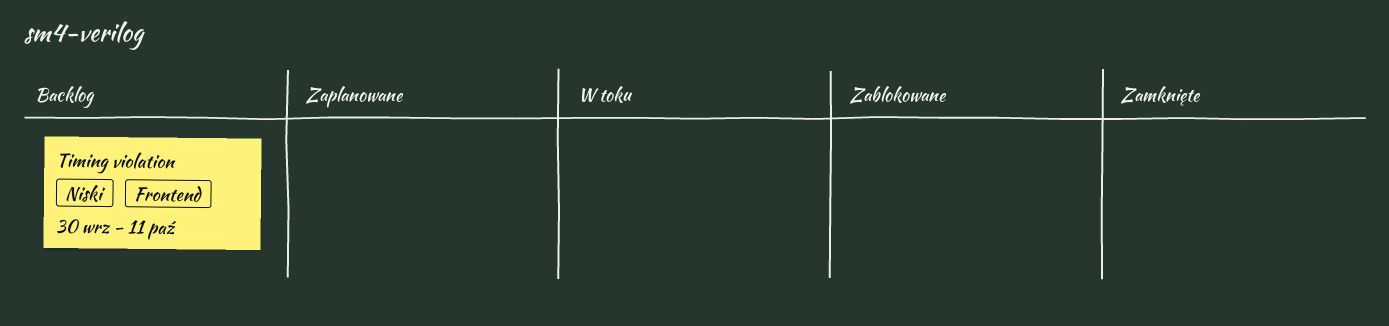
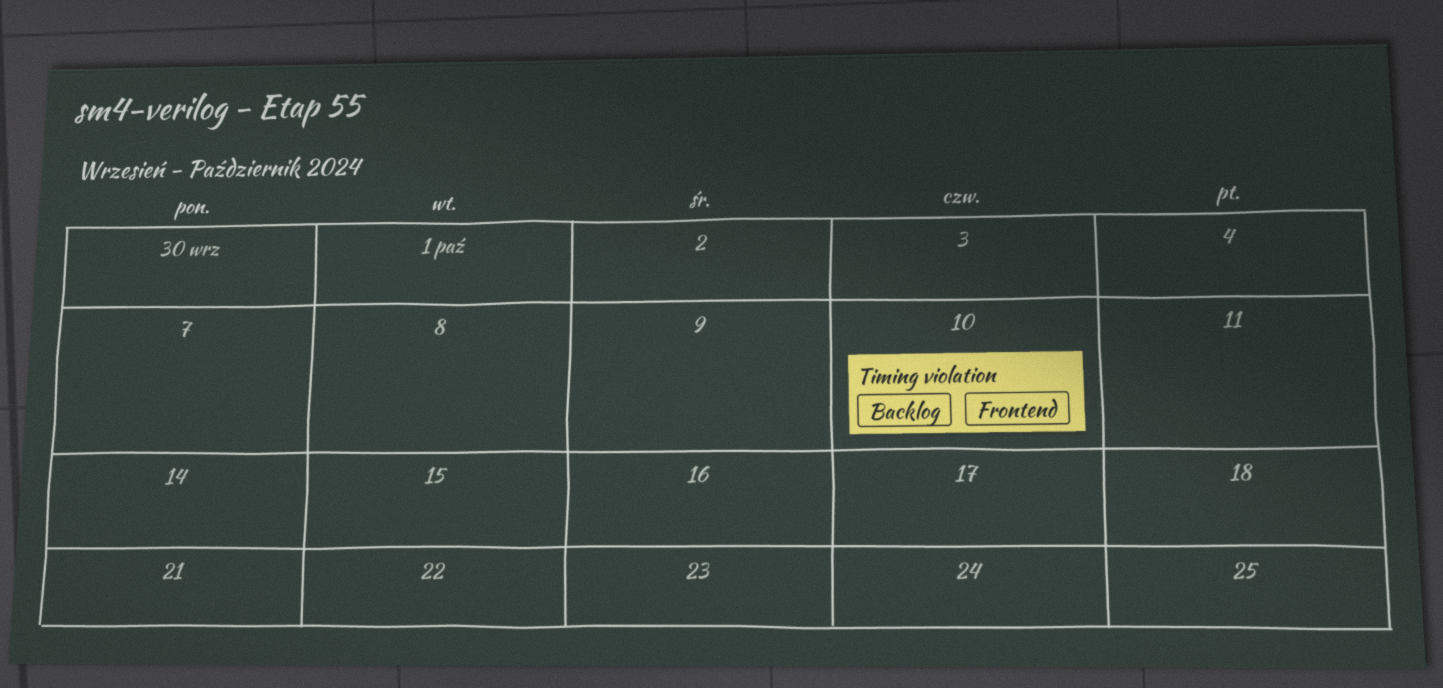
Timing violation, due: Oct 11 -> Oct 10

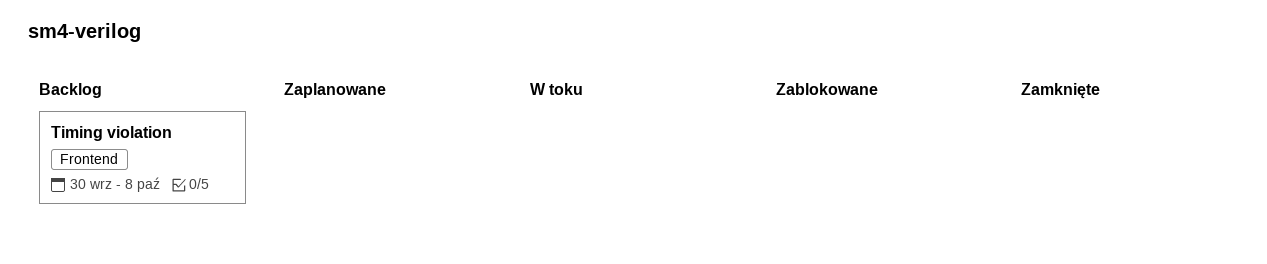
Timing violation, due: Oct 10 -> Oct 8

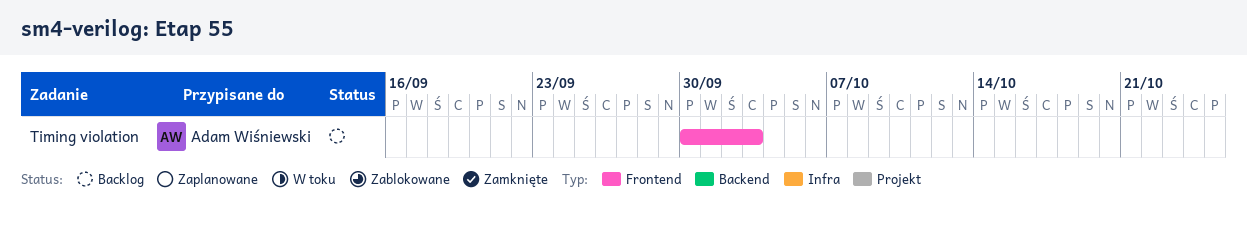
Timing violation, due: Oct 8 -> Oct 3

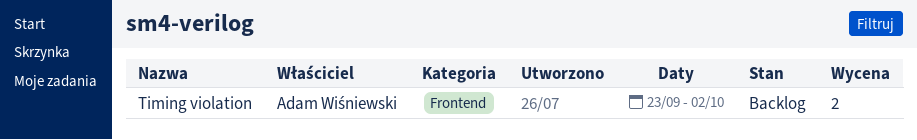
Timing violation, start: Sep 30 -> Sep 23
Timing violation, due: Oct 3 -> Oct 2

